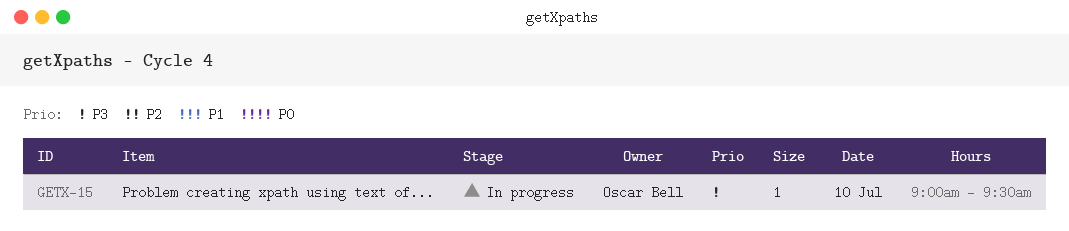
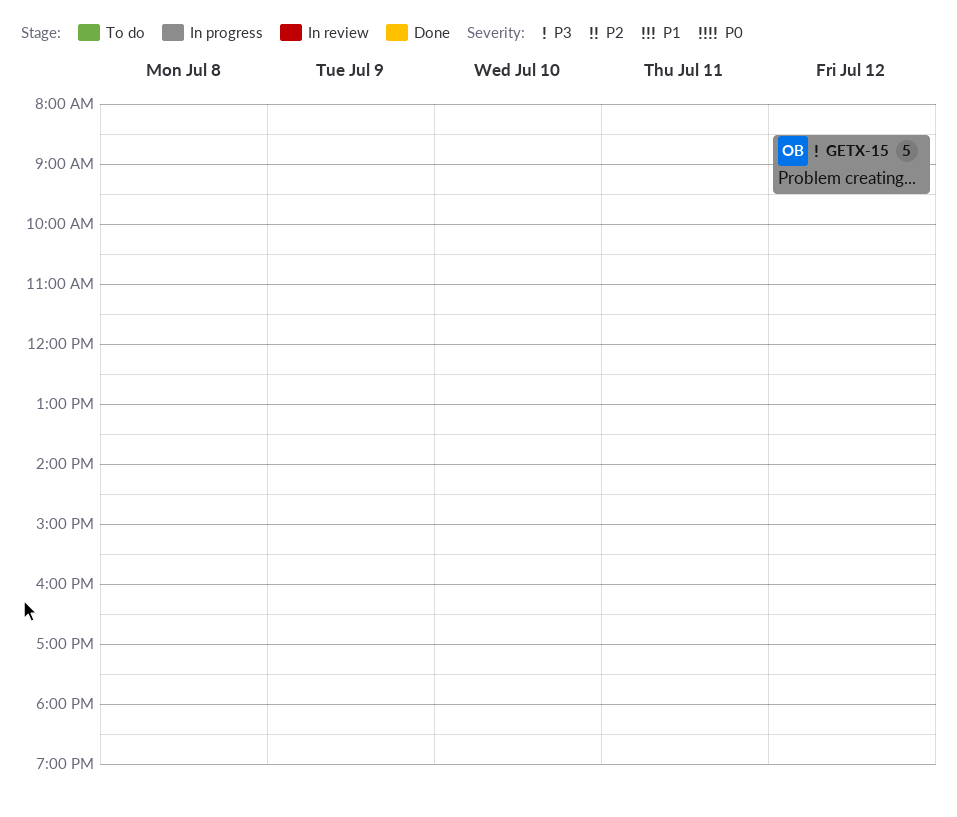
GETX-15, estimate: 1 -> 5
GETX-15, day: Jul 10 -> Jul 12
GETX-15, begins: 09:00 -> 08:30

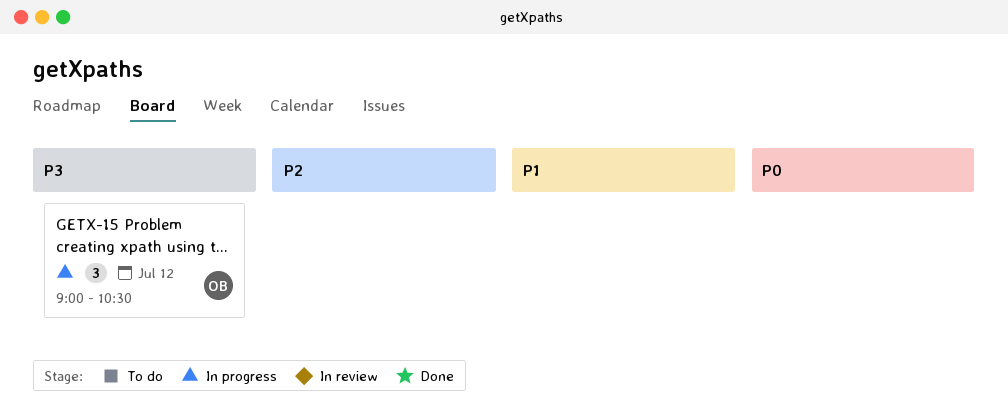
GETX-15, estimate: 5 -> 3
GETX-15, begins: 08:30 -> 09:00
GETX-15, ends: 09:30 -> 10:30

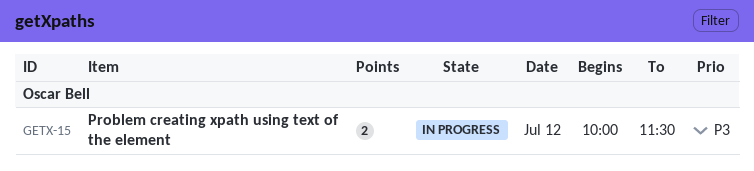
GETX-15, estimate: 3 -> 2
GETX-15, begins: 09:00 -> 10:00
GETX-15, ends: 10:30 -> 11:30

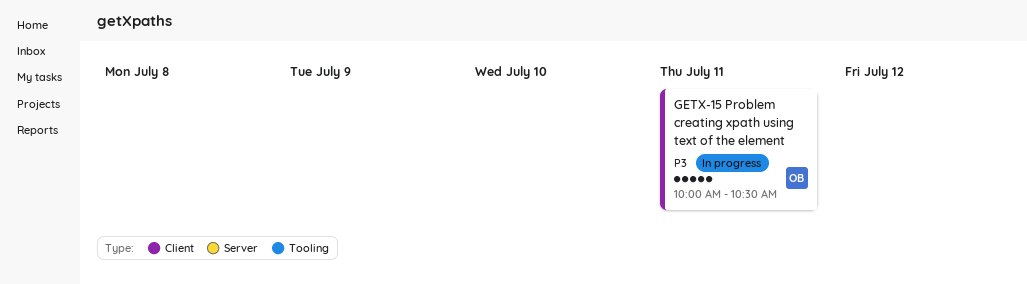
GETX-15, estimate: 2 -> 5
GETX-15, day: Jul 12 -> Jul 11
GETX-15, ends: 11:30 -> 10:30

